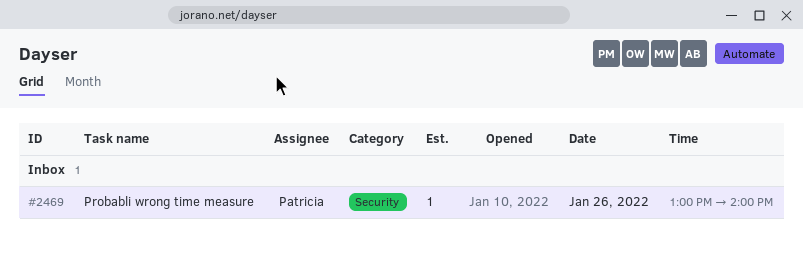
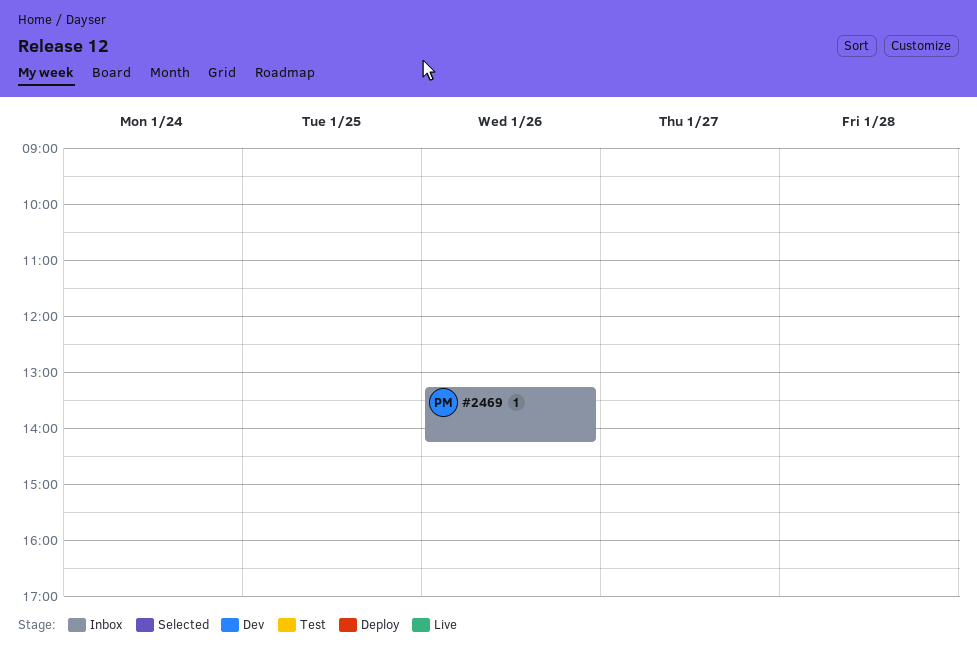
#2469, begins: 13:00 -> 13:15
#2469, ends: 14:00 -> 14:15

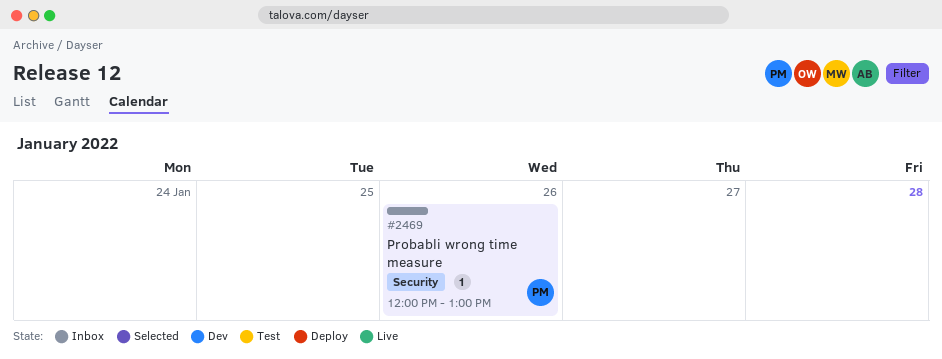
#2469, begins: 13:15 -> 12:00
#2469, ends: 14:15 -> 13:00

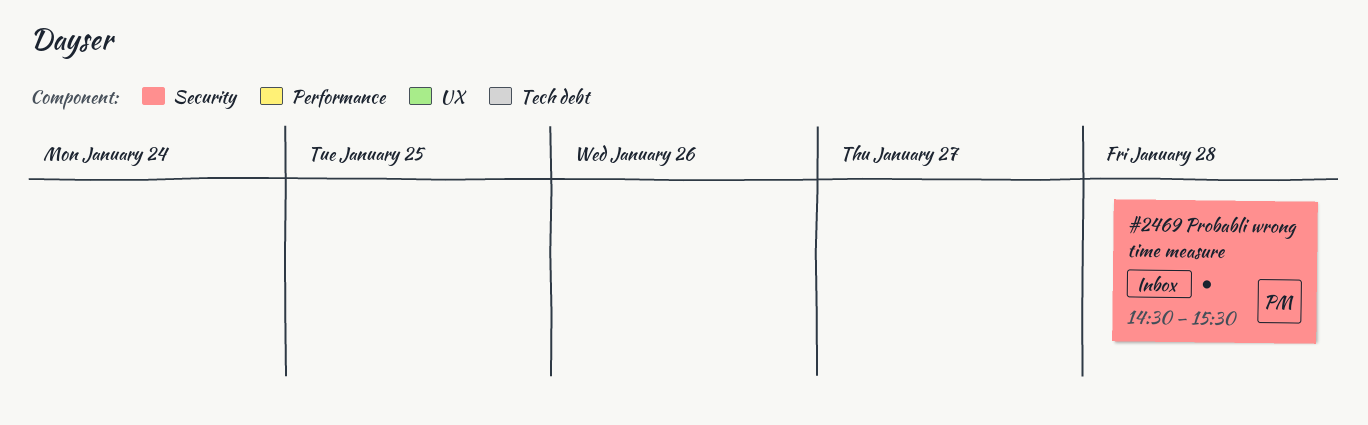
#2469, day: Jan 26 -> Jan 28
#2469, begins: 12:00 -> 14:30
#2469, ends: 13:00 -> 15:30

